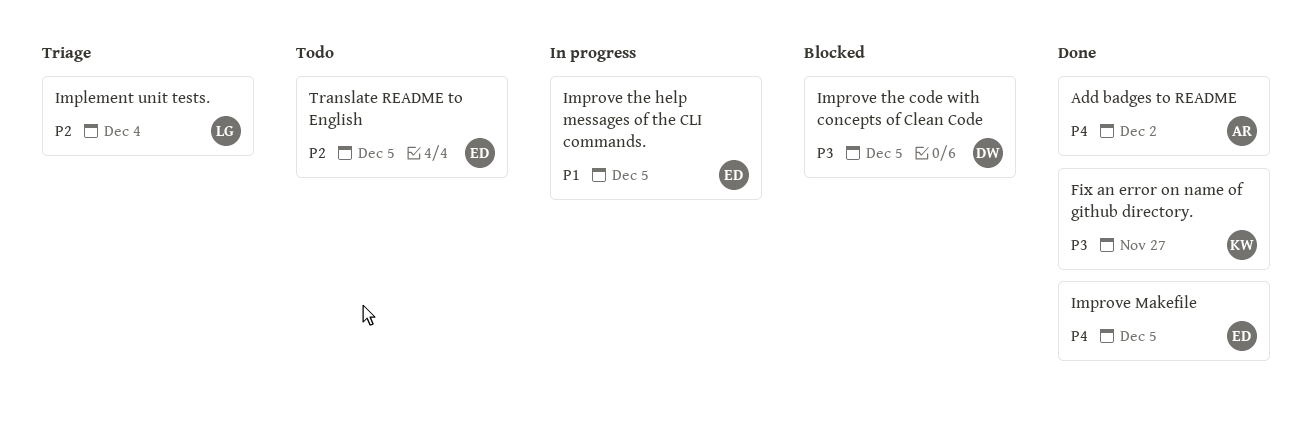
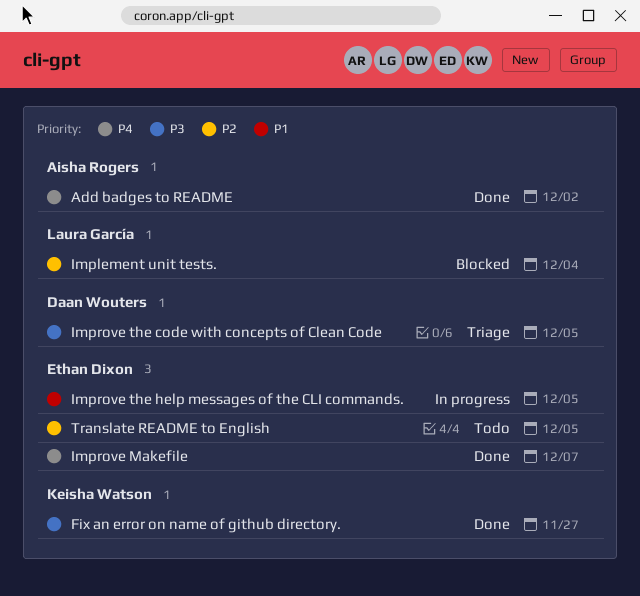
Implement unit tests., status: Triage -> Blocked
Improve Makefile, due: Dec 5 -> Dec 7
Improve the code with concepts of Clean Code, status: Blocked -> Triage

